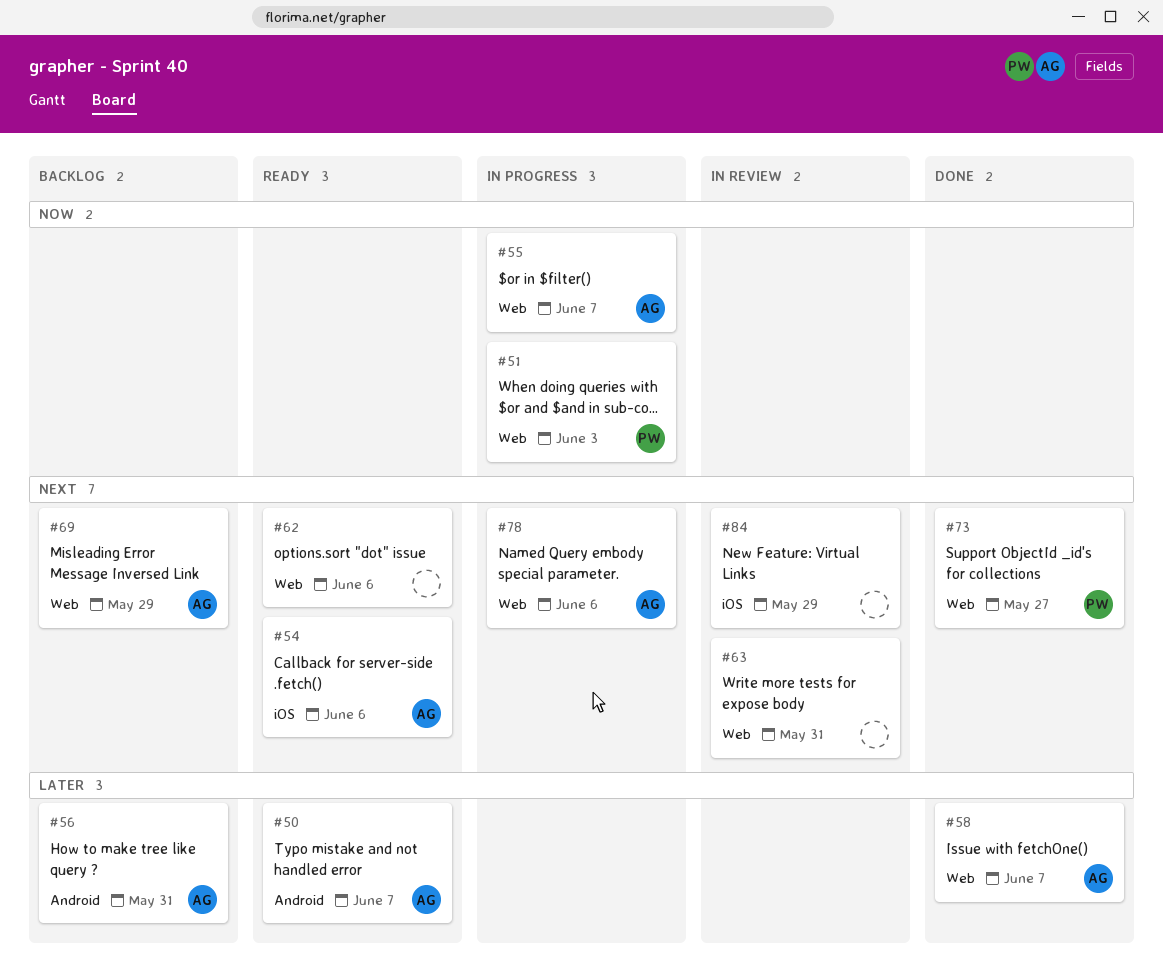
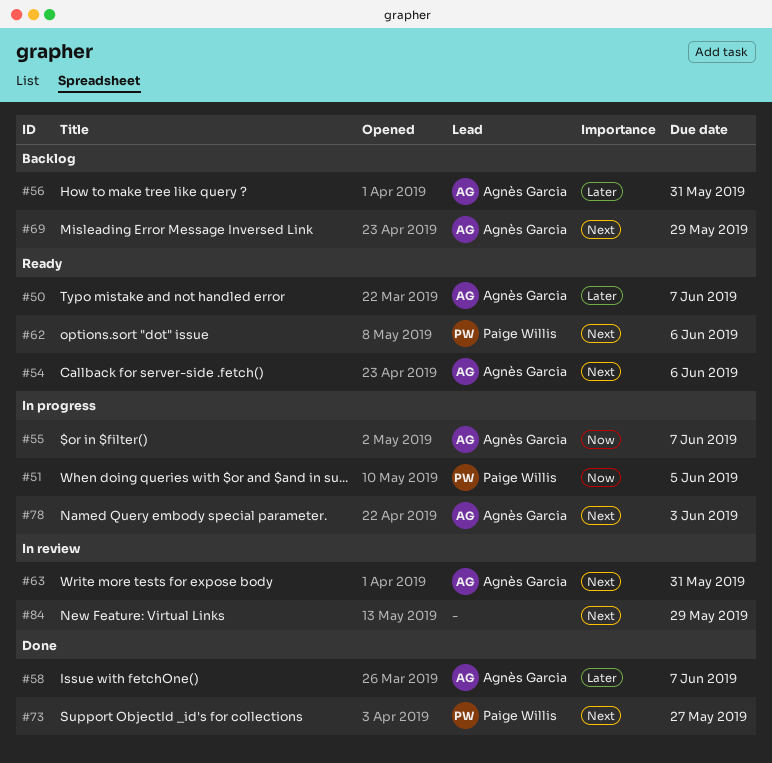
#51, due: Jun 3 -> Jun 5
#62, owner: none -> Paige Willis
#63, owner: none -> Agnès Garcia
#78, due: Jun 6 -> Jun 3

